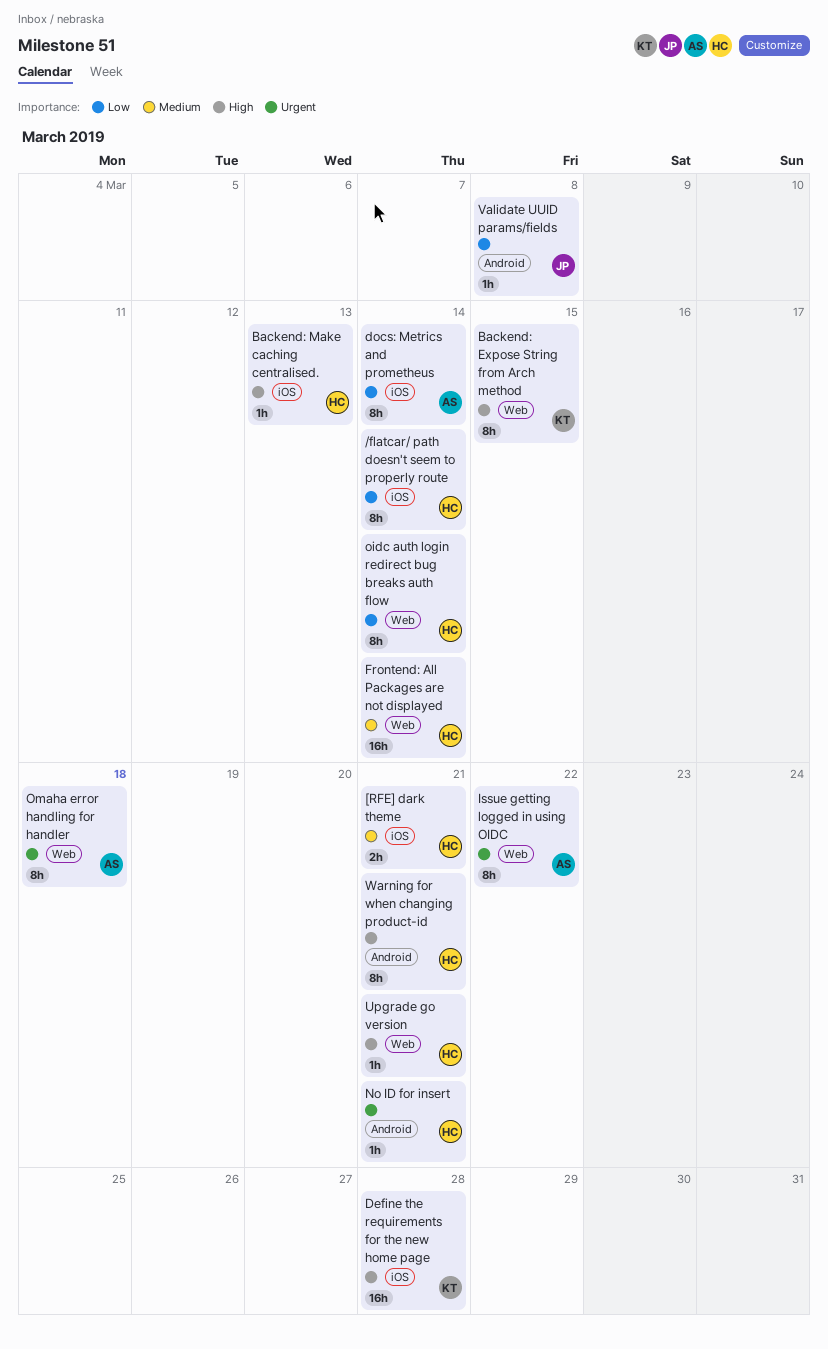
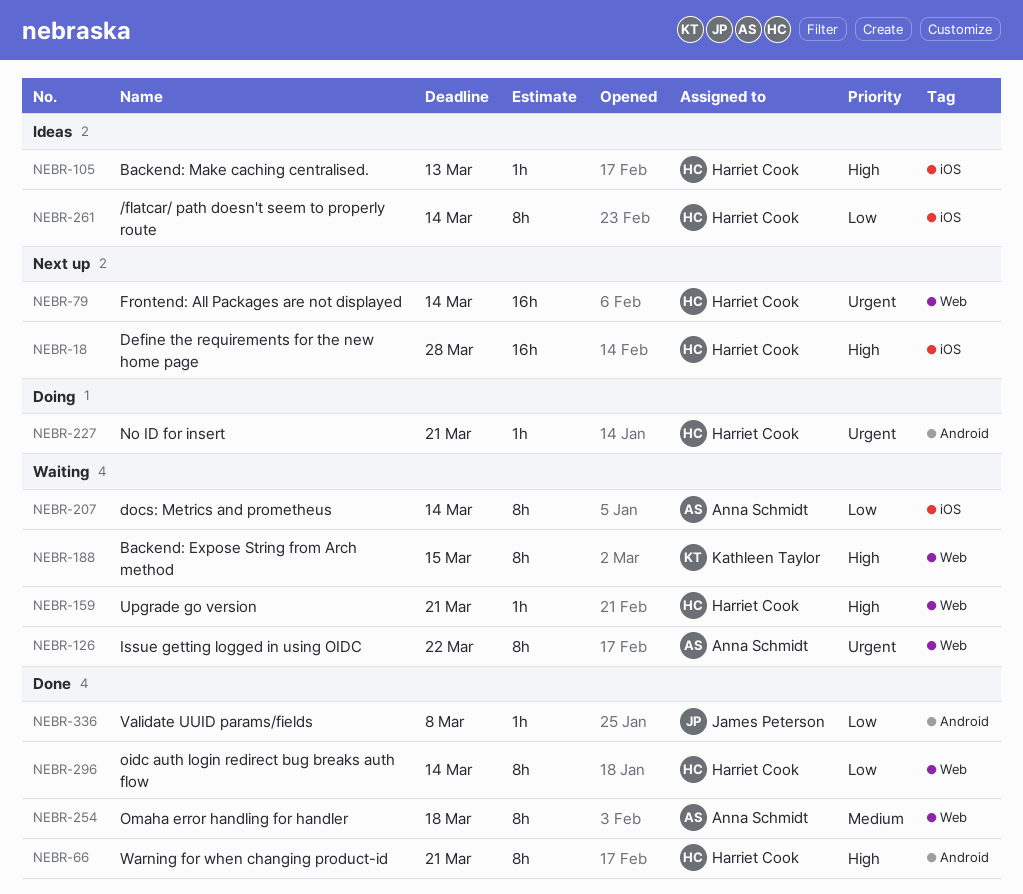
[RFE] dark theme: present -> none
Define the requirements for the new home page, owner: Kathleen Taylor -> Harriet Cook
Frontend: All Packages are not displayed, priority: Medium -> Urgent
Omaha error handling for handler, priority: Urgent -> Medium

